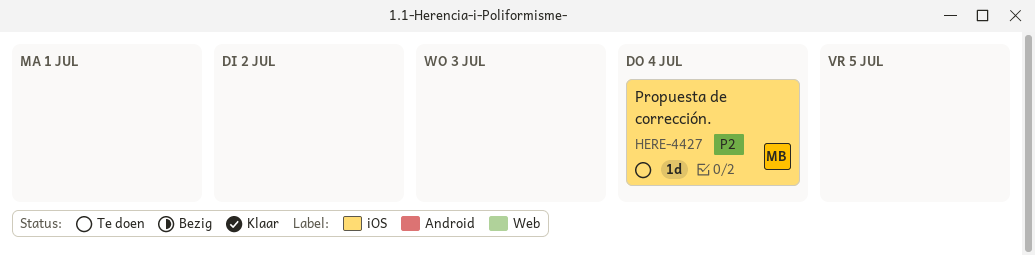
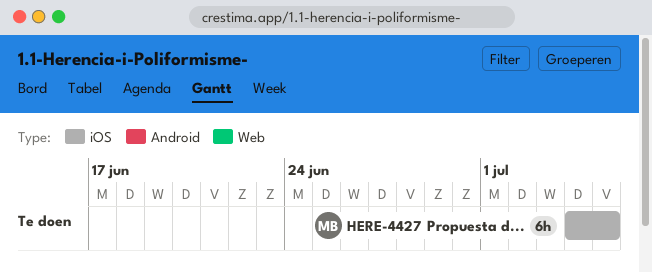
HERE-4427, estimate: 1d -> 6h
HERE-4427, due: Jul 4 -> Jul 5

